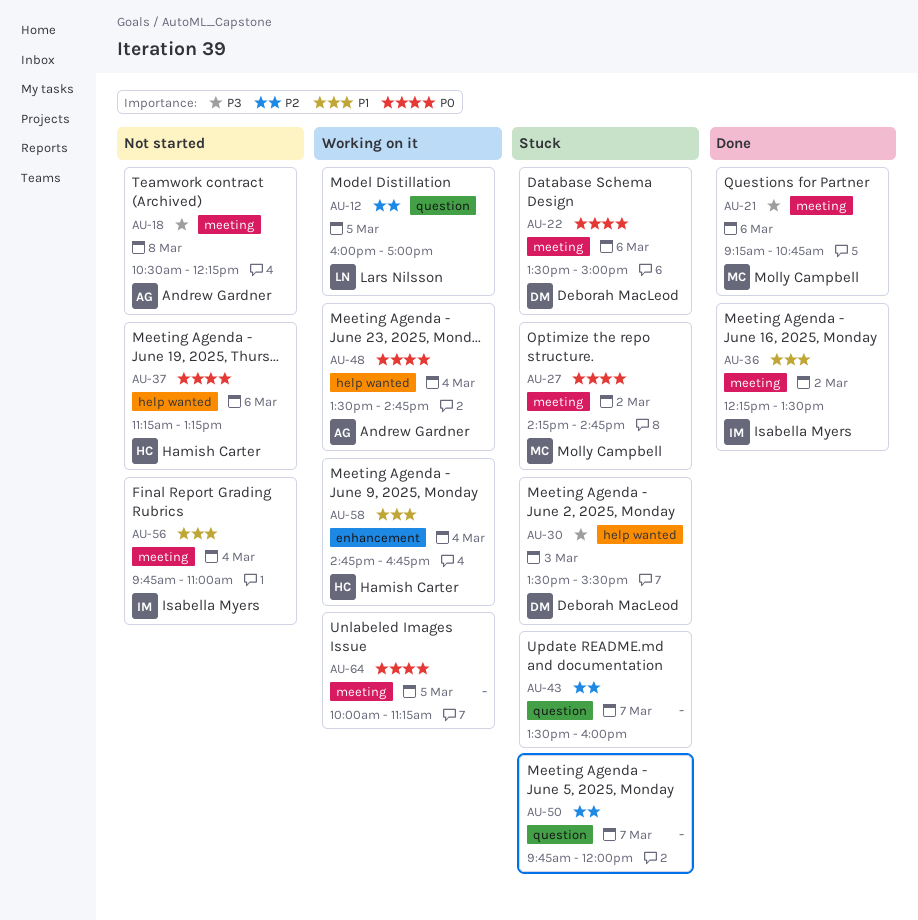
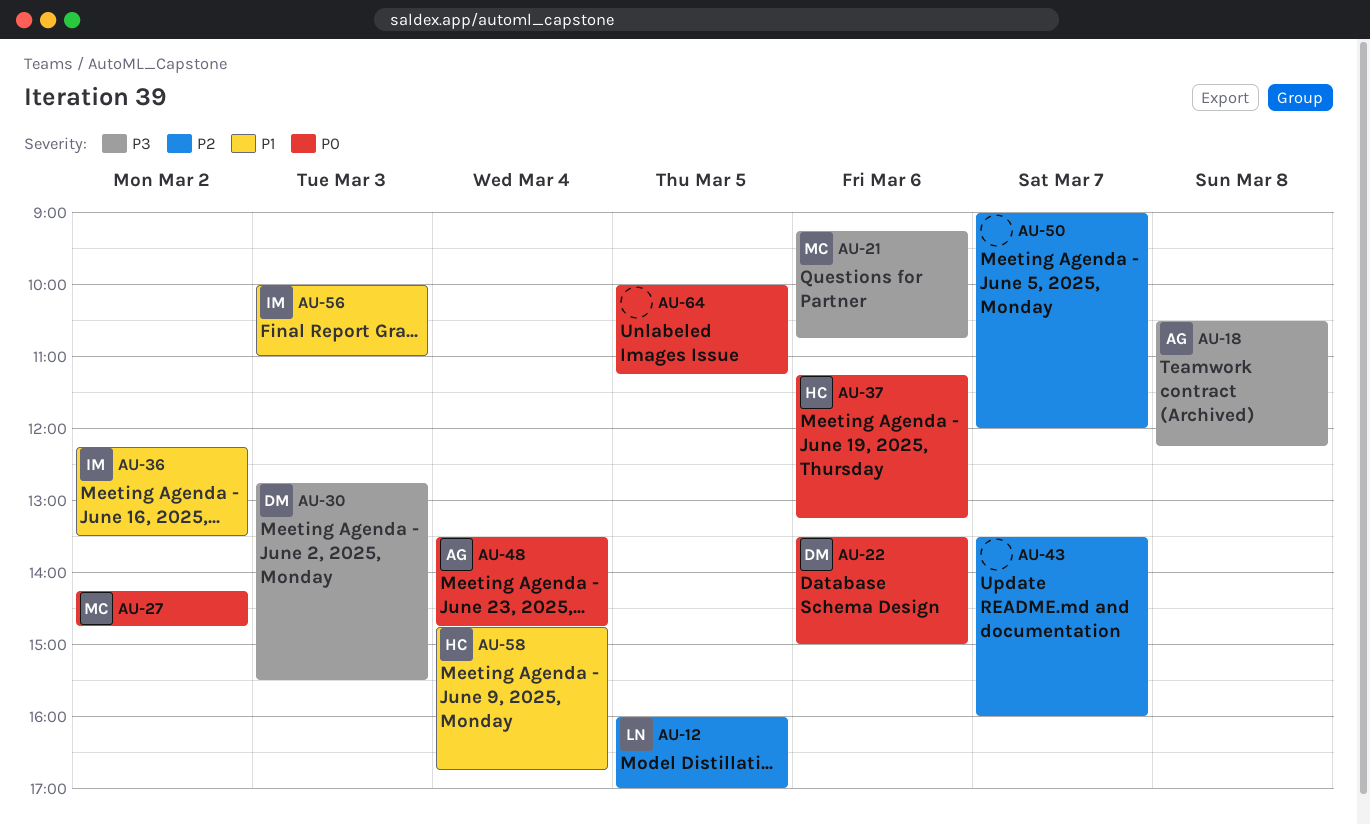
AU-30, begins: 13:30 -> 12:45
AU-50, begins: 09:45 -> 09:00
AU-56, day: Mar 4 -> Mar 3
AU-56, begins: 09:45 -> 10:00

